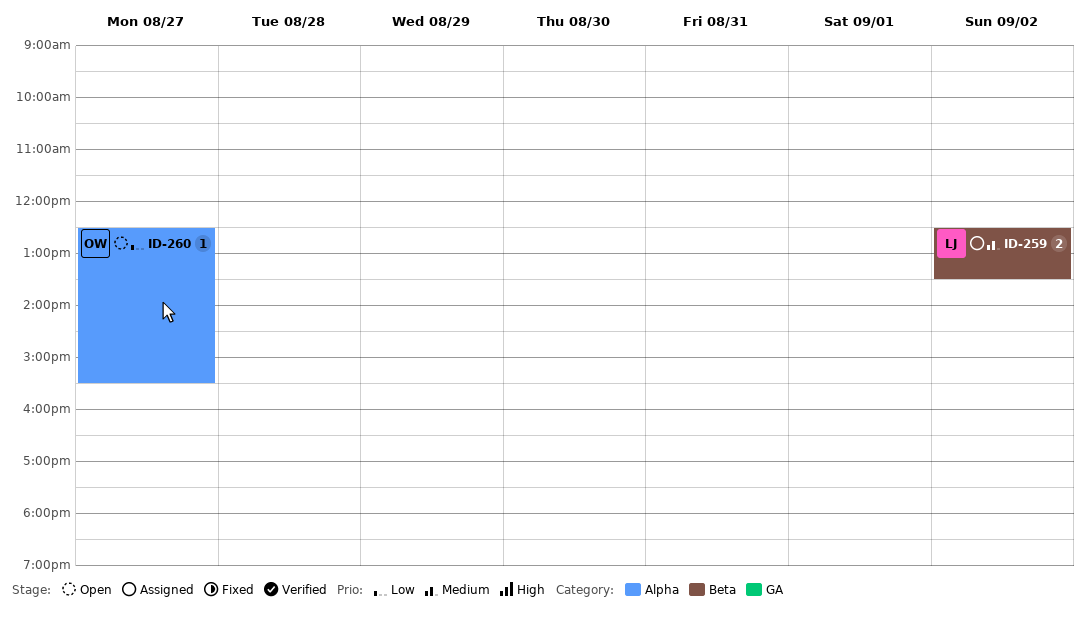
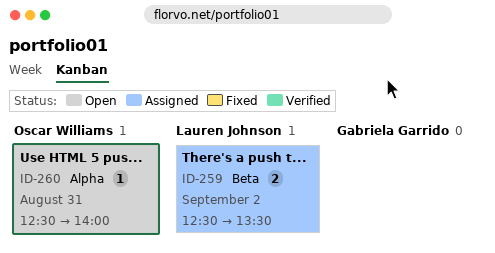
ID-260, day: Aug 27 -> Aug 31
ID-260, ends: 15:30 -> 14:00

